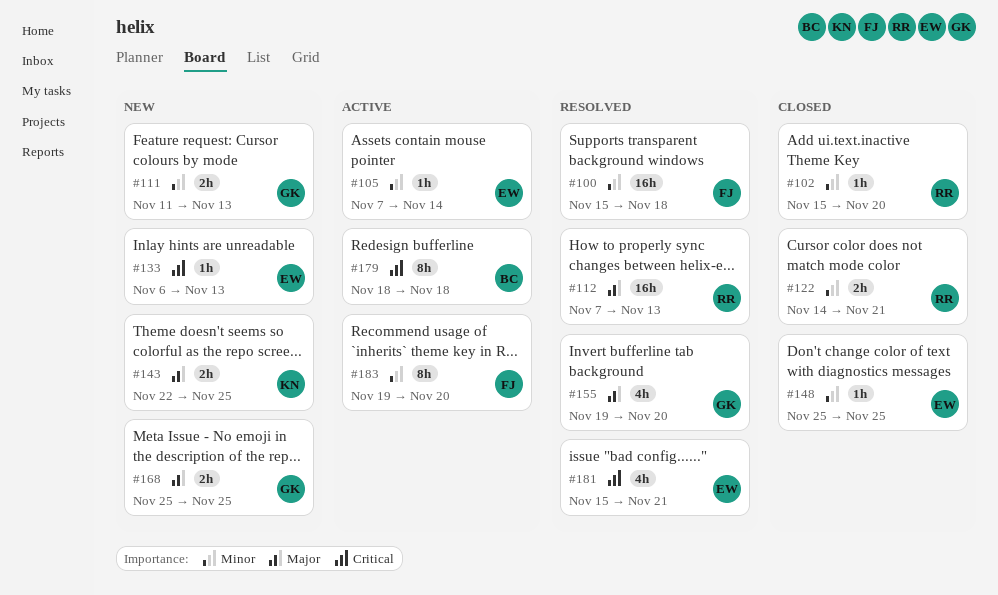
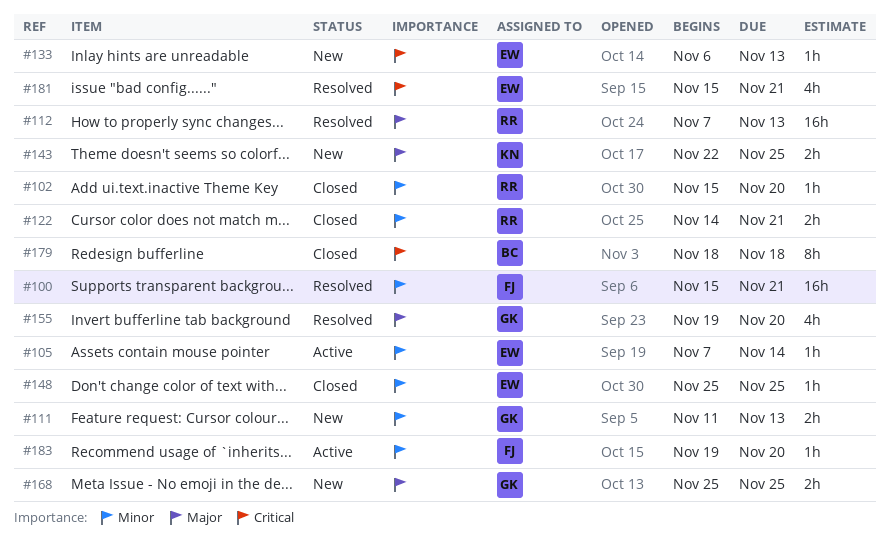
#100, due: Nov 18 -> Nov 21
#179, status: Active -> Closed
#183, estimate: 8h -> 1h

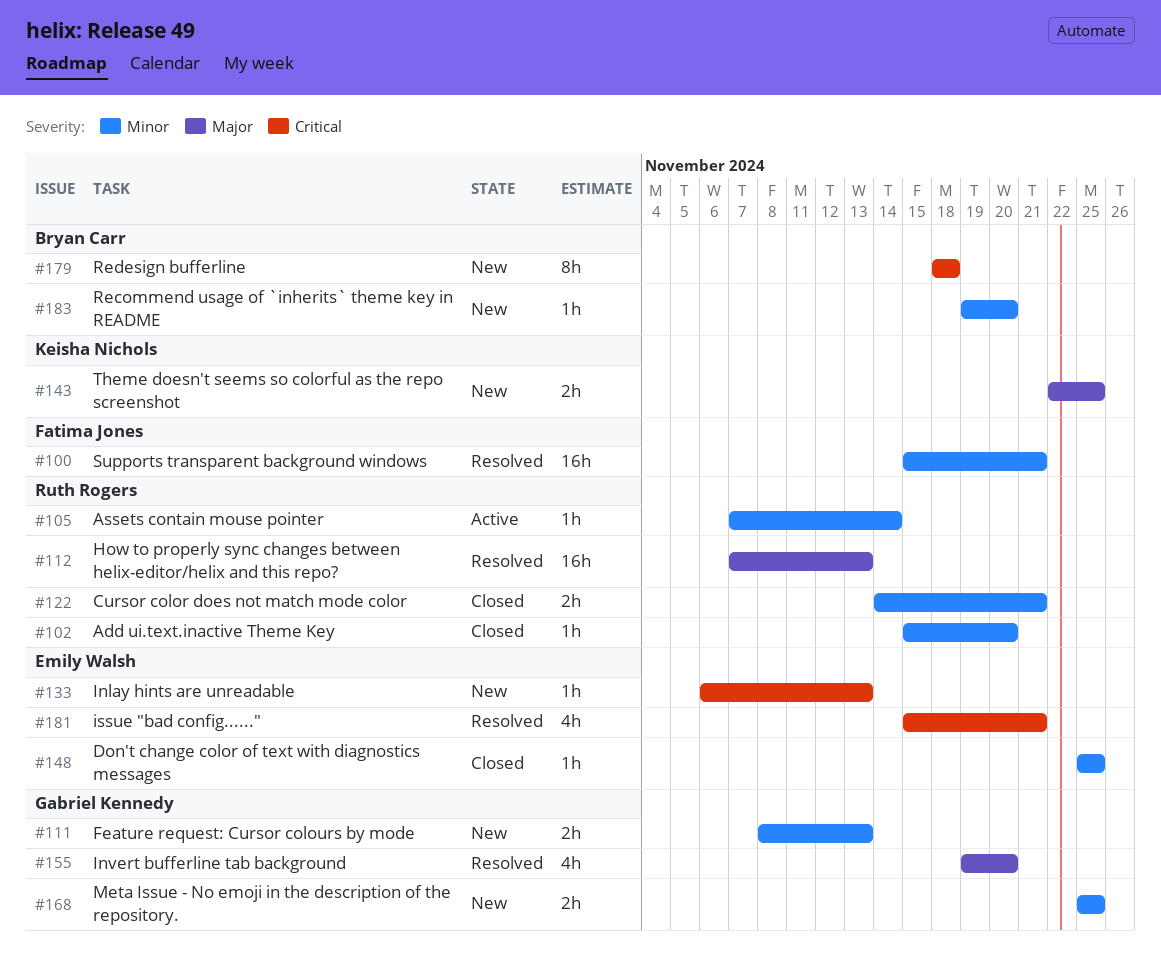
#105, owner: Emily Walsh -> Ruth Rogers
#111, start: Nov 11 -> Nov 8
#168, priority: Major -> Minor
#179, status: Closed -> New
#183, status: Active -> New
#183, owner: Fatima Jones -> Bryan Carr

